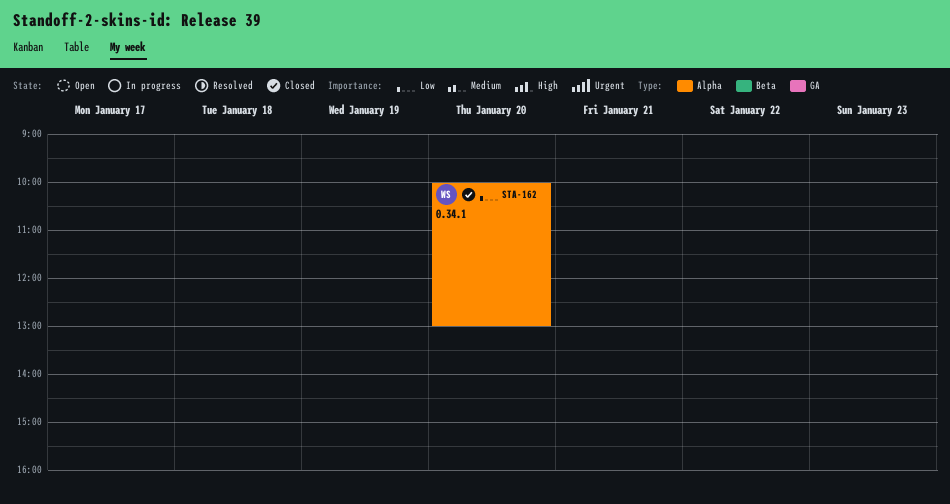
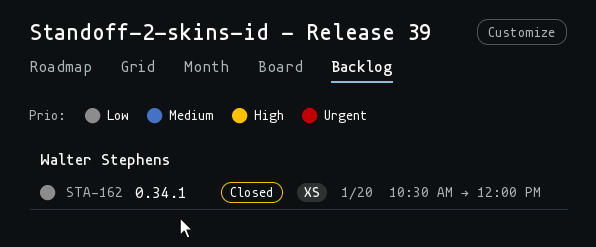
STA-162, begins: 10:00 -> 10:30
STA-162, ends: 13:00 -> 12:00

